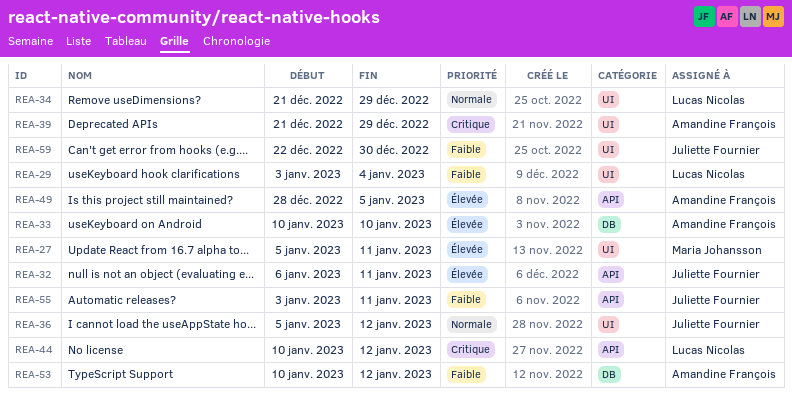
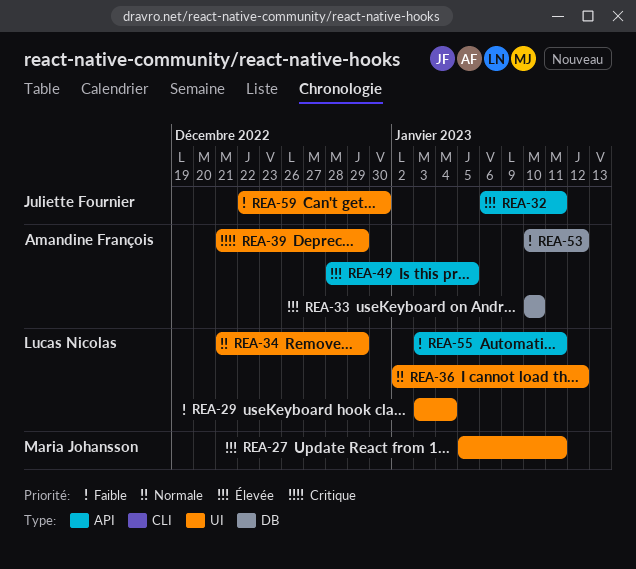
REA-36, owner: Juliette Fournier -> Lucas Nicolas
REA-36, start: Jan 5 -> Jan 2
REA-44: present -> none
REA-55, owner: Juliette Fournier -> Lucas Nicolas

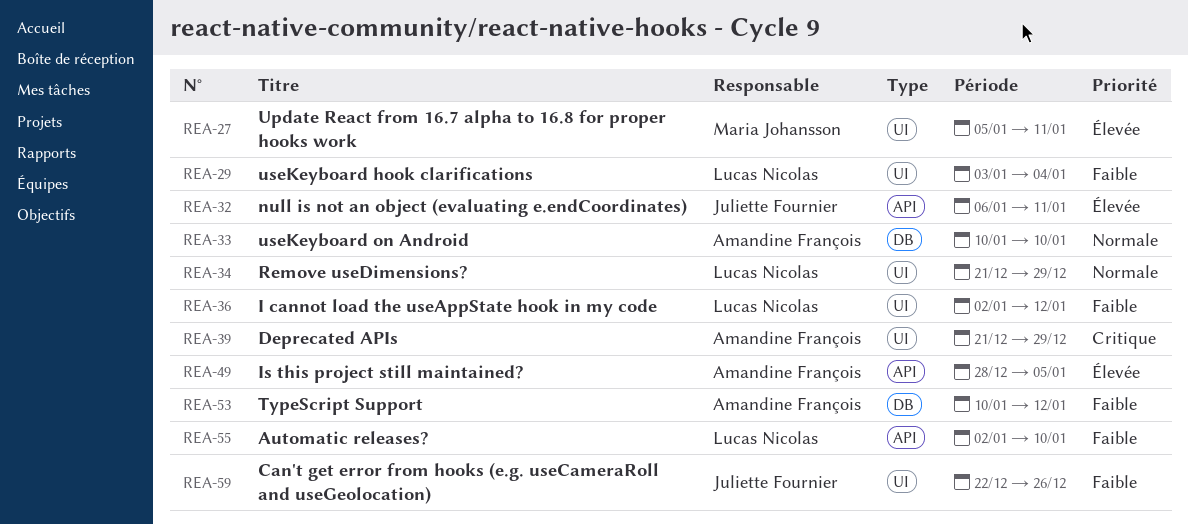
REA-33, priority: Élevée -> Normale
REA-36, priority: Normale -> Faible
REA-55, start: Jan 3 -> Jan 2
REA-55, due: Jan 11 -> Jan 10
REA-59, due: Dec 30 -> Dec 26

